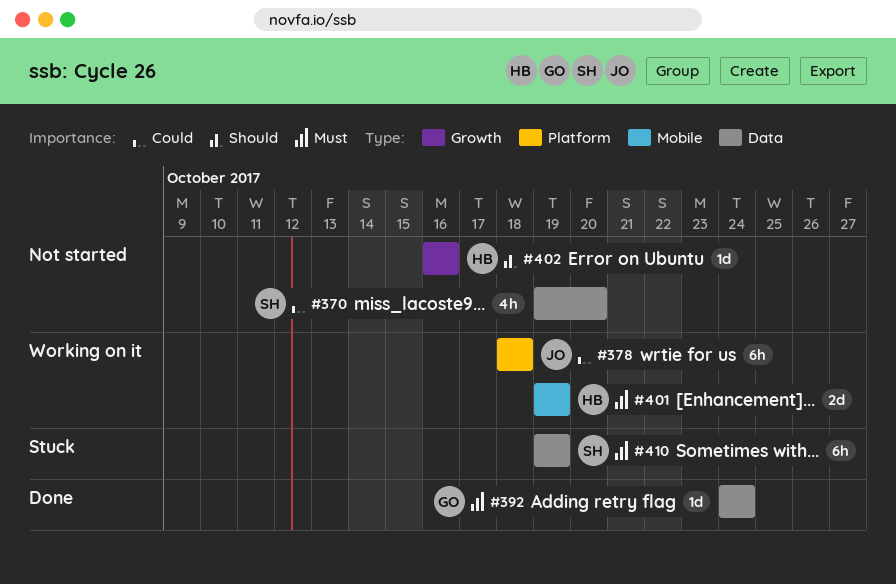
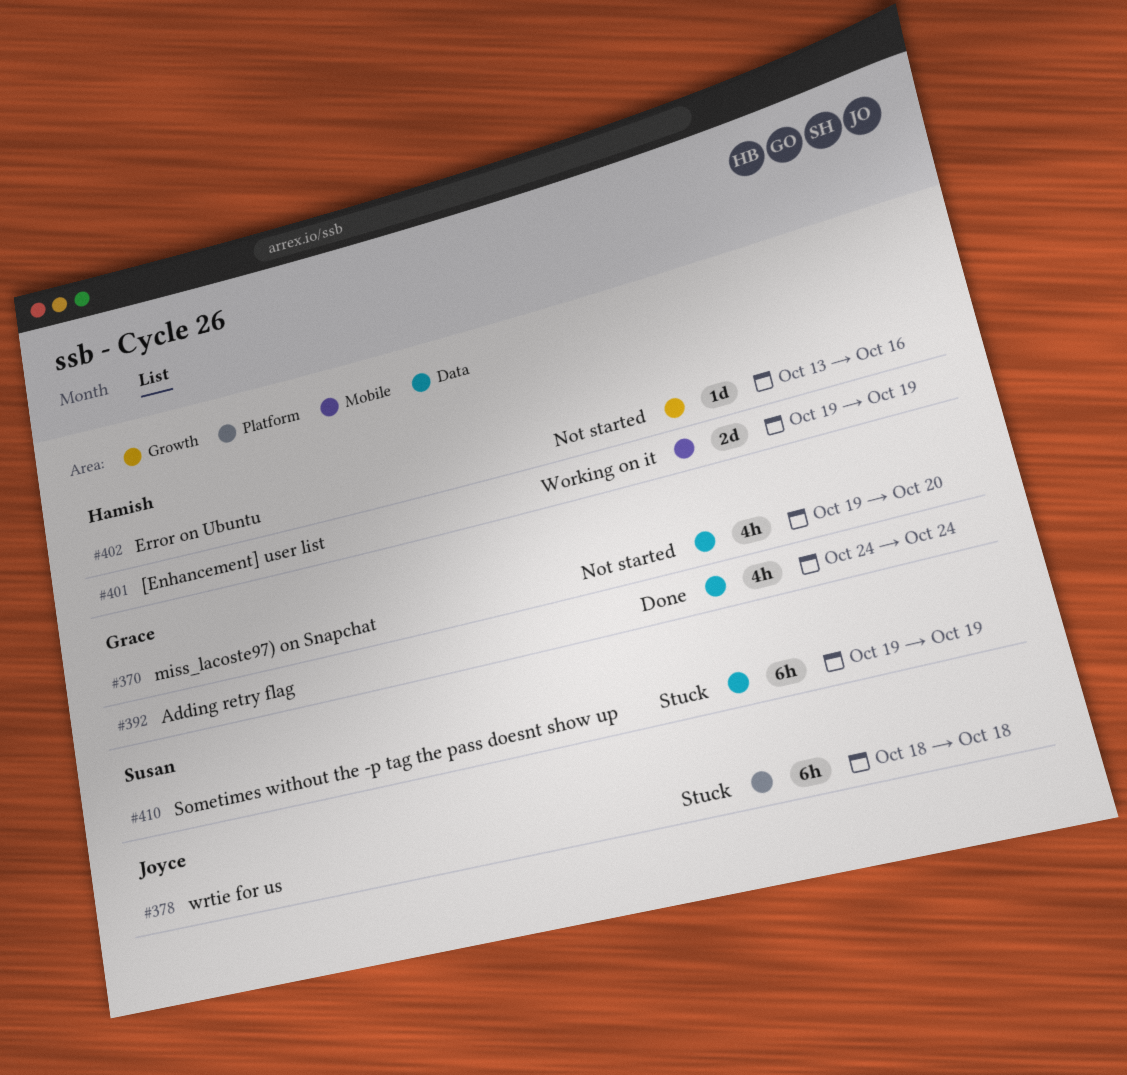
#370, owner: Susan -> Grace
#378, status: Working on it -> Stuck
#392, estimate: 1d -> 4h
#402, start: Oct 16 -> Oct 13

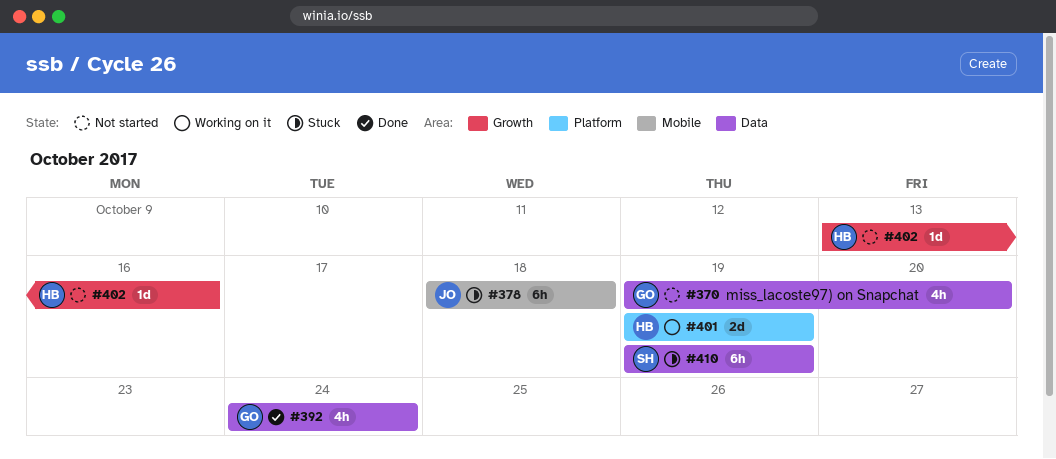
#378, label: Platform -> Mobile
#401, label: Mobile -> Platform

